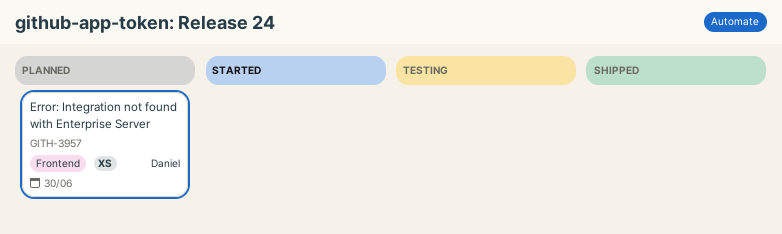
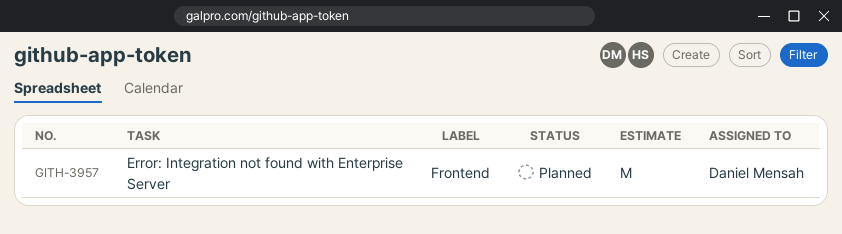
GITH-3957, estimate: XS -> M

